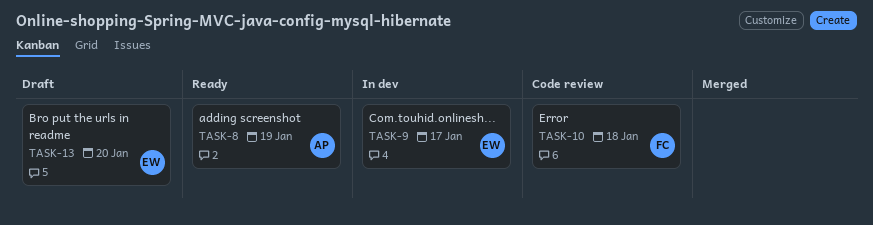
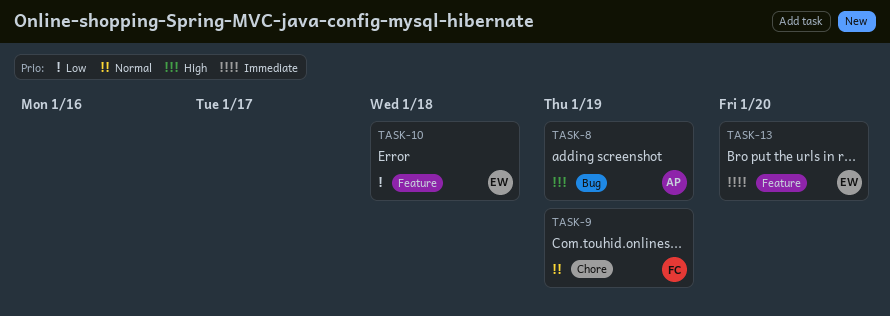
TASK-9, owner: EW -> FC
TASK-9, due: Jan 17 -> Jan 19
TASK-10, owner: FC -> EW

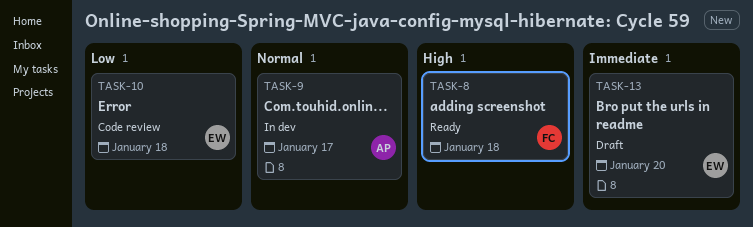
TASK-8, owner: AP -> FC
TASK-8, due: Jan 19 -> Jan 18
TASK-9, owner: FC -> AP
TASK-9, due: Jan 19 -> Jan 17

